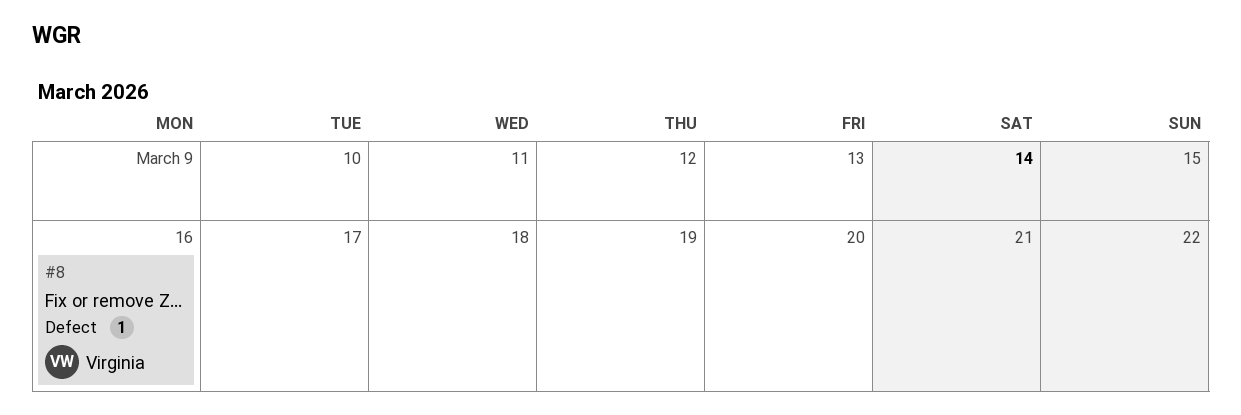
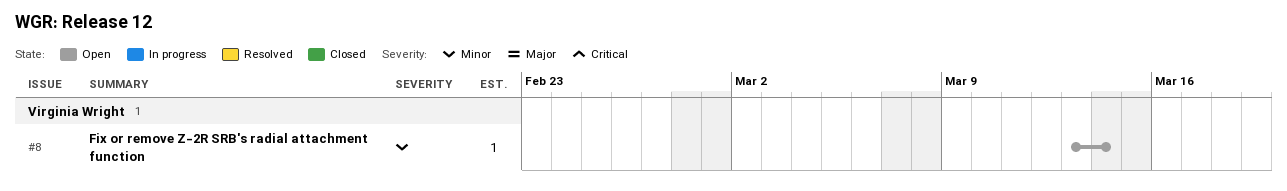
#8, due: Mar 16 -> Mar 14

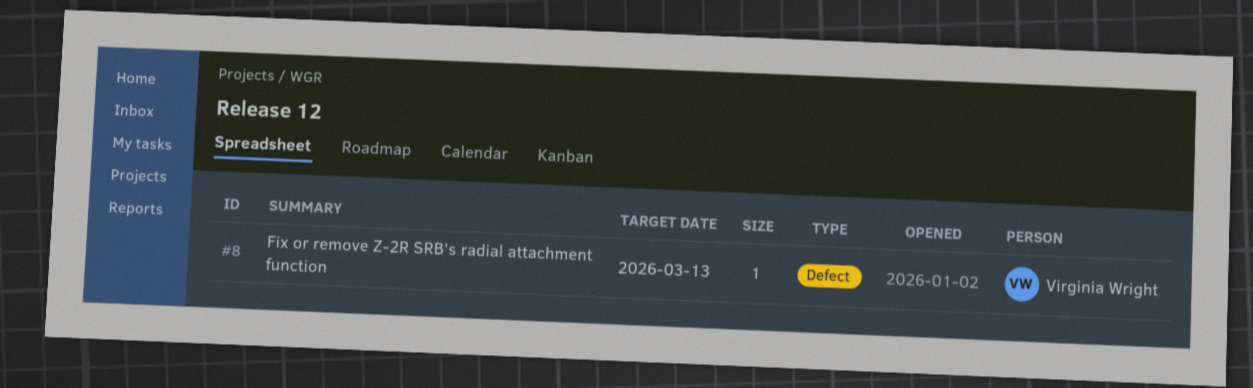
#8, due: Mar 14 -> Mar 13

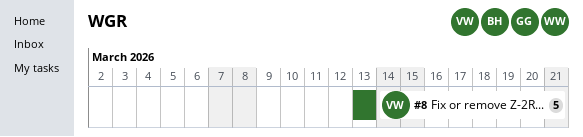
#8, estimate: 1 -> 5

